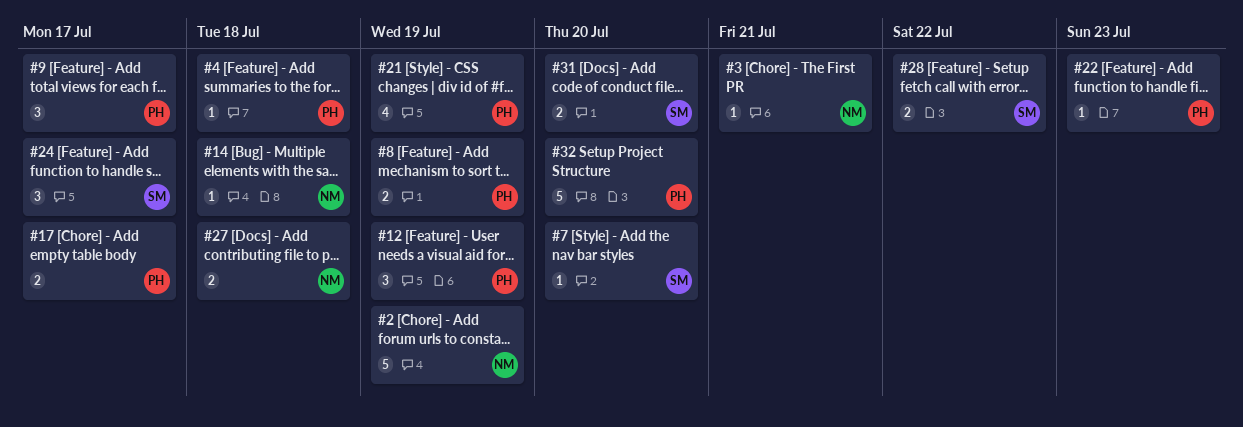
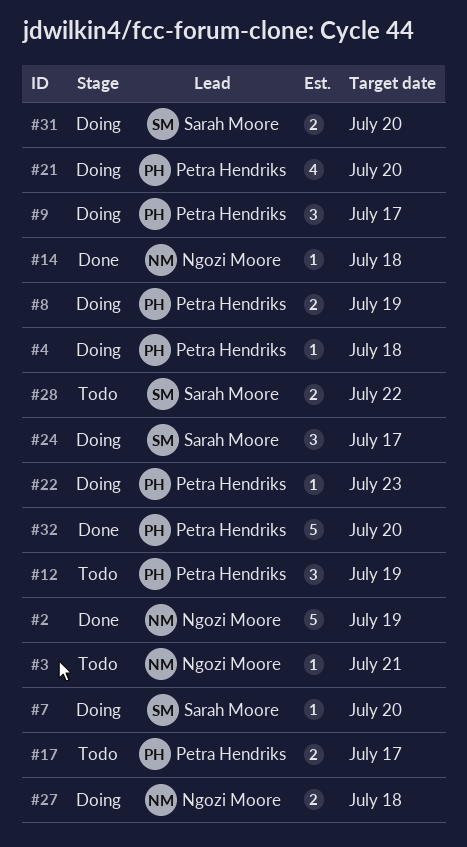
#21, due: Jul 19 -> Jul 20

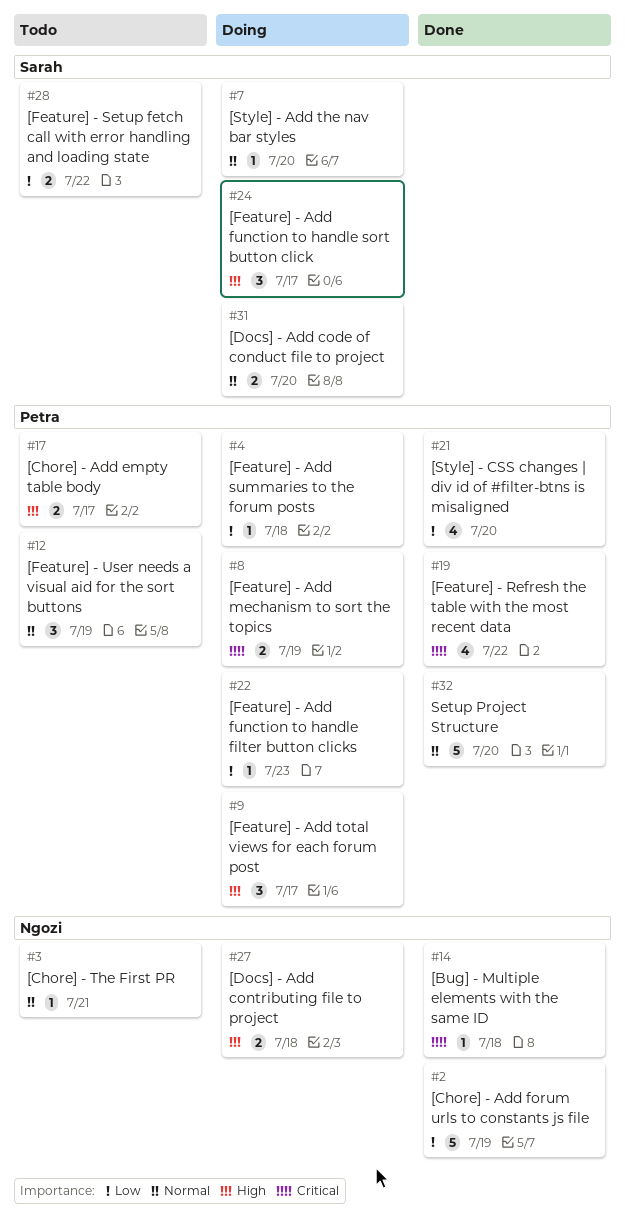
#19: none -> present
#21, status: Doing -> Done

